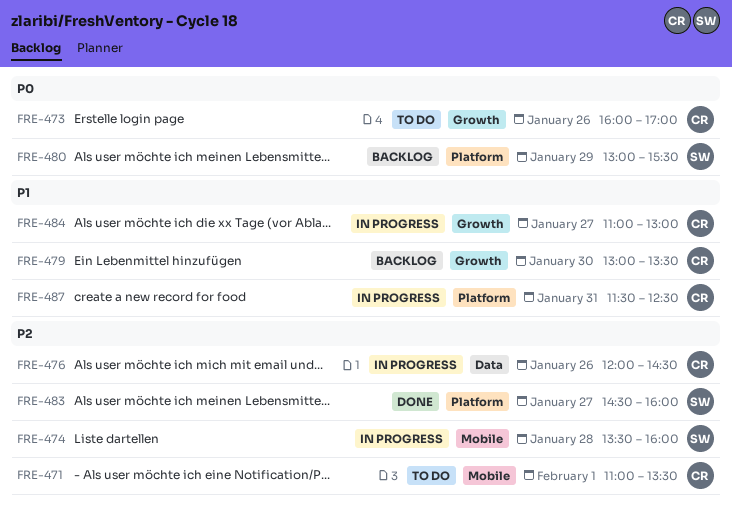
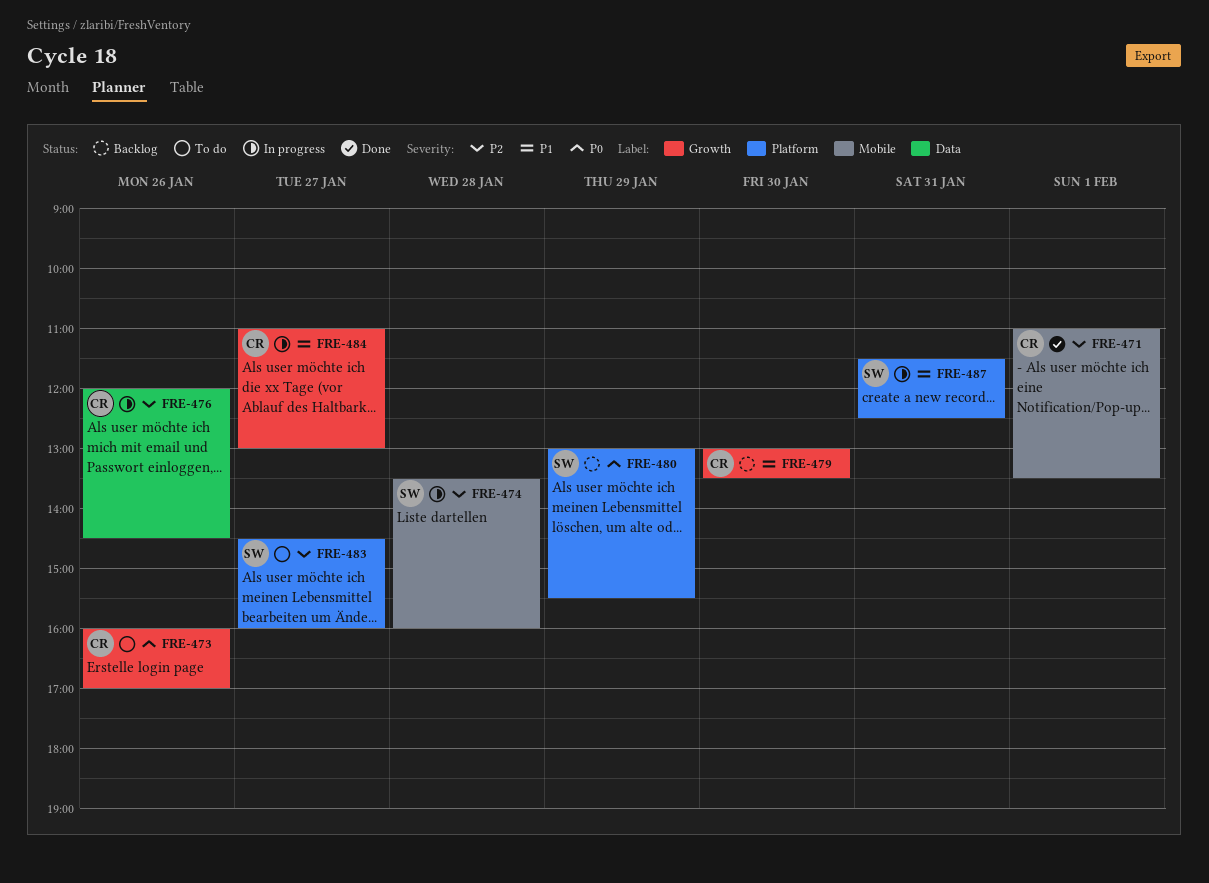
FRE-471, status: To do -> Done
FRE-483, status: Done -> To do
FRE-487, owner: CR -> SW

